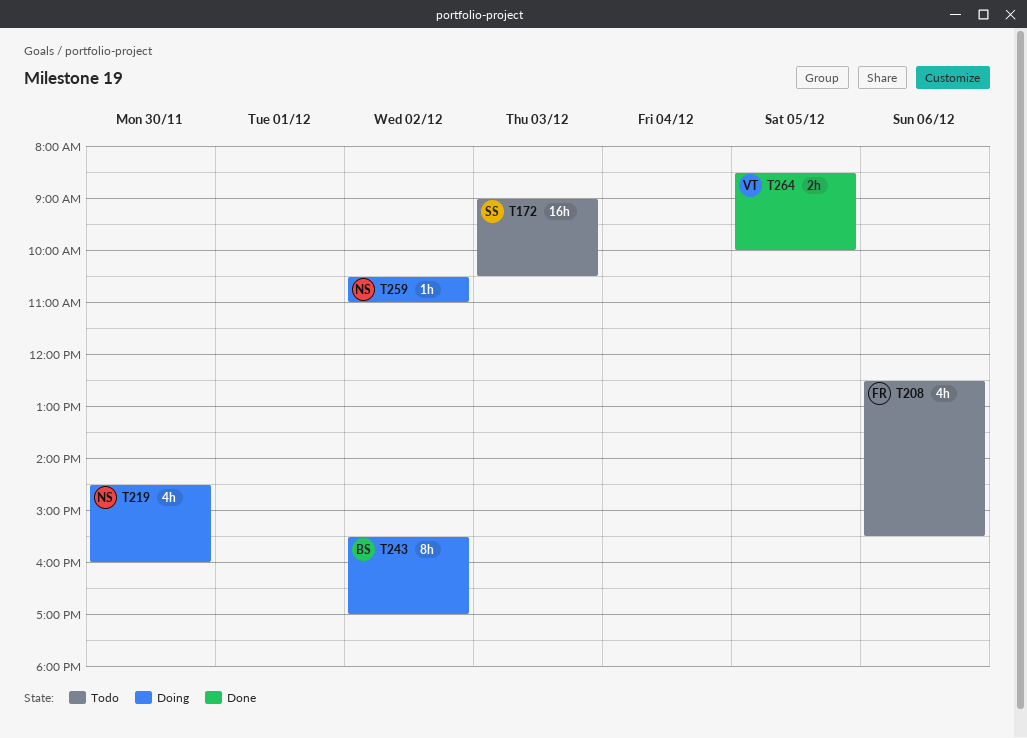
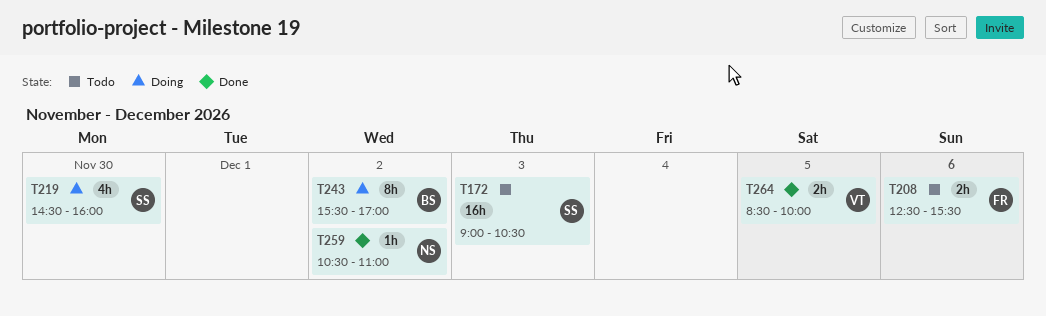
T208, estimate: 4h -> 2h
T219, owner: NS -> SS
T259, status: Doing -> Done

